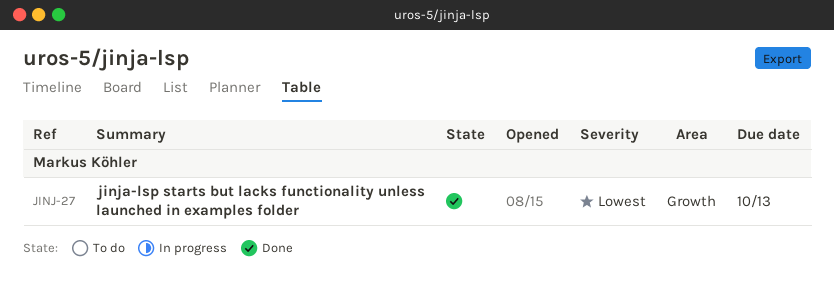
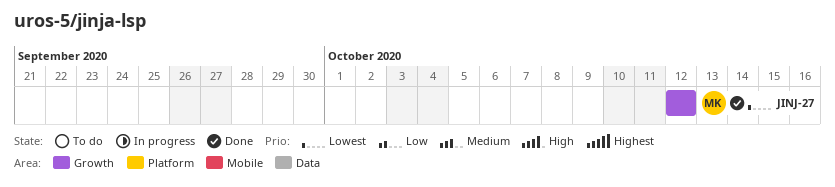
JINJ-27, due: Oct 13 -> Oct 12

